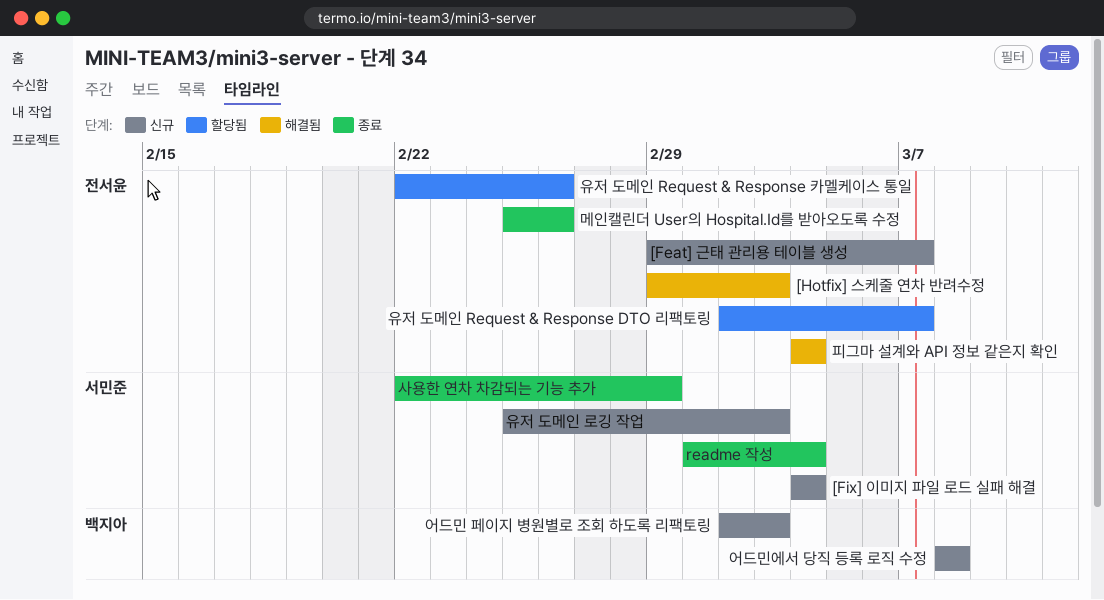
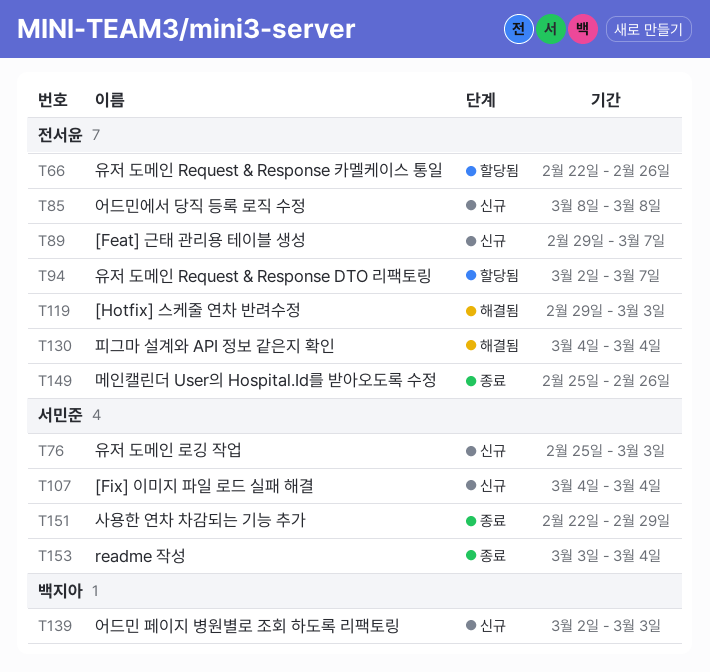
readme 작성, start: Mar 1 -> Mar 3
어드민에서 당직 등록 로직 수정, owner: 백지아 -> 전서윤

